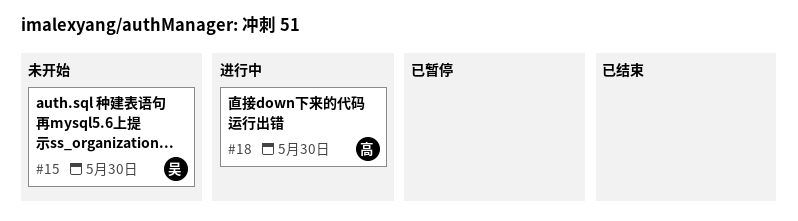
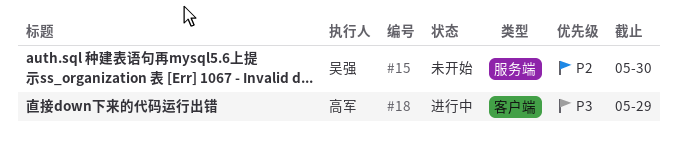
#18, due: May 30 -> May 29

